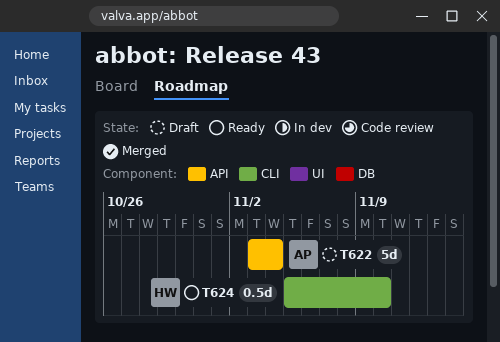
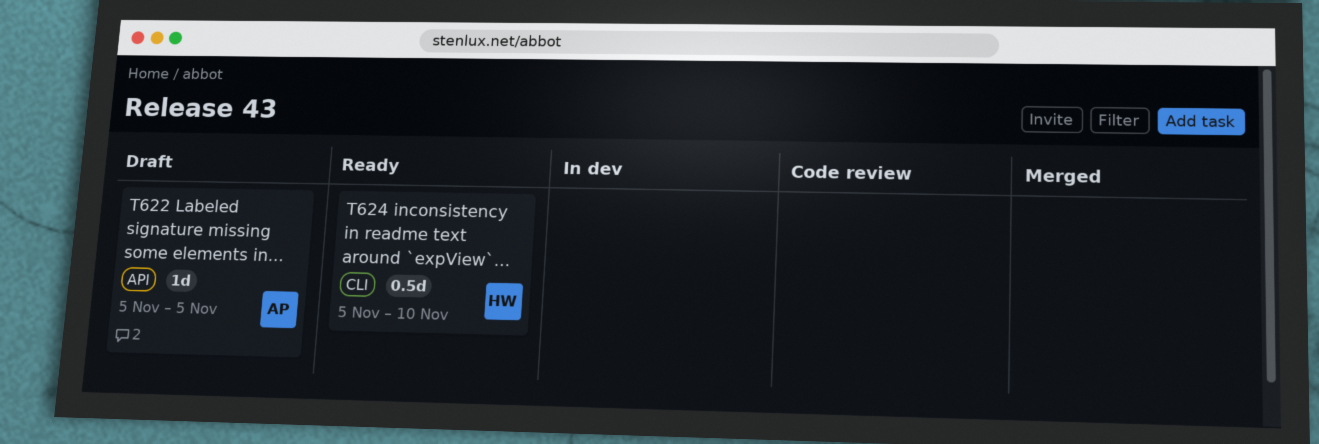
T622, estimate: 5d -> 1d
T622, start: Nov 3 -> Nov 5
T622, due: Nov 4 -> Nov 5

